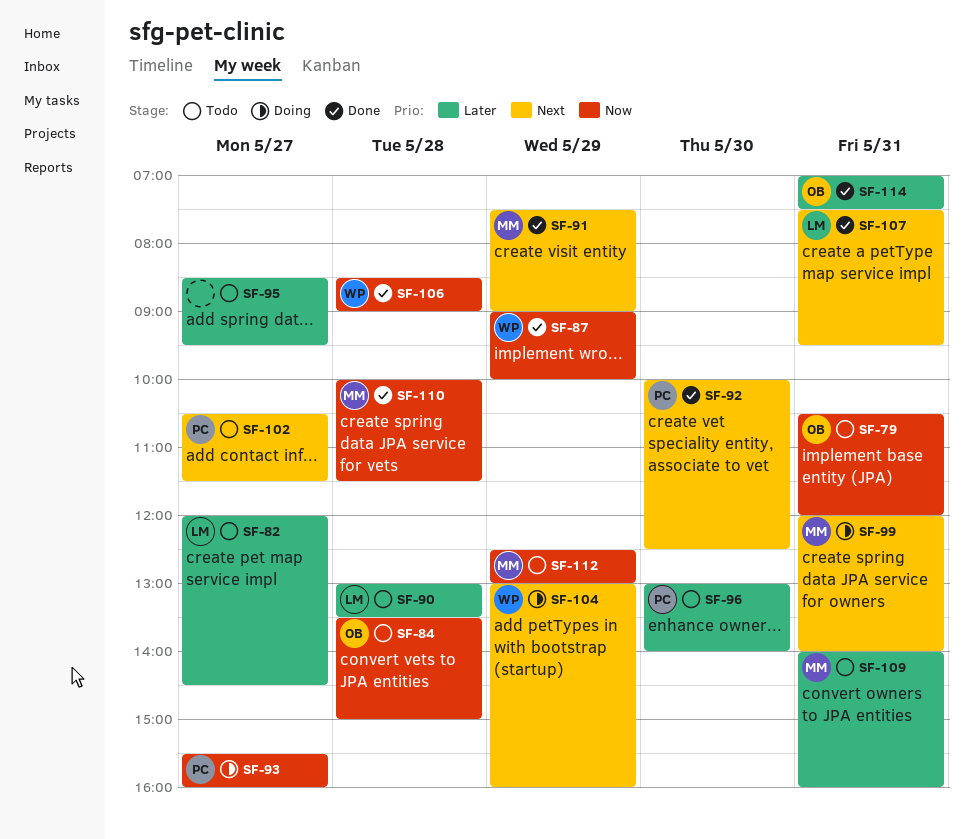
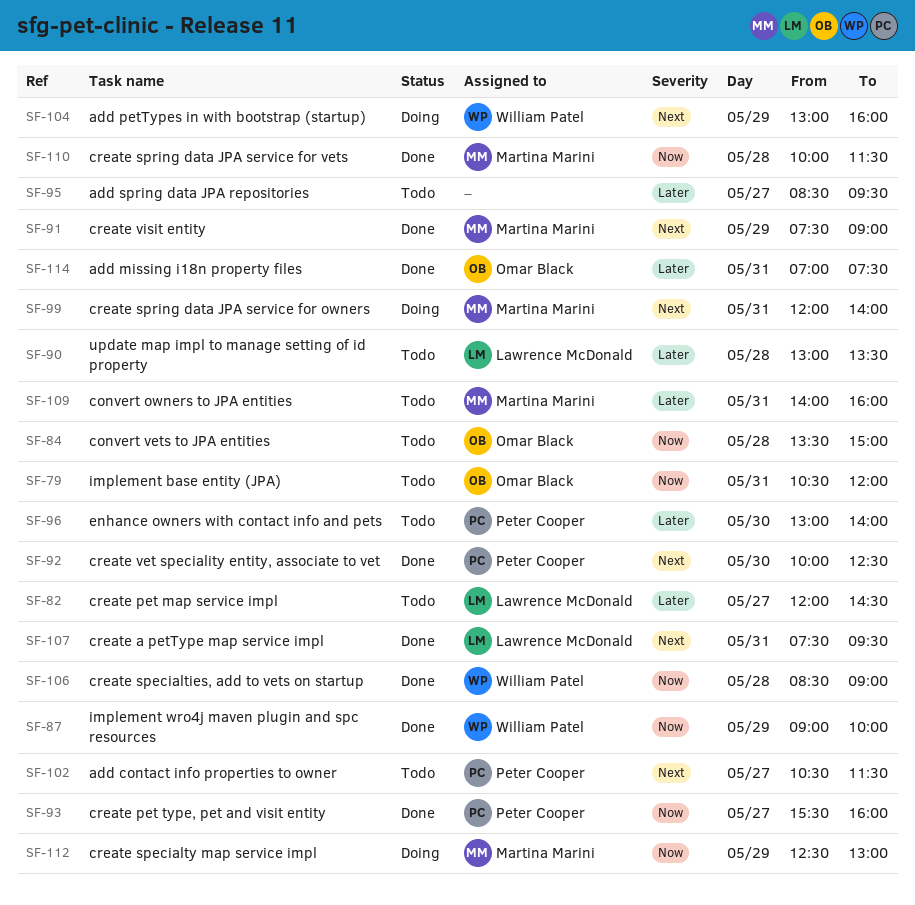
SF-93, status: Doing -> Done
SF-112, status: Todo -> Doing

